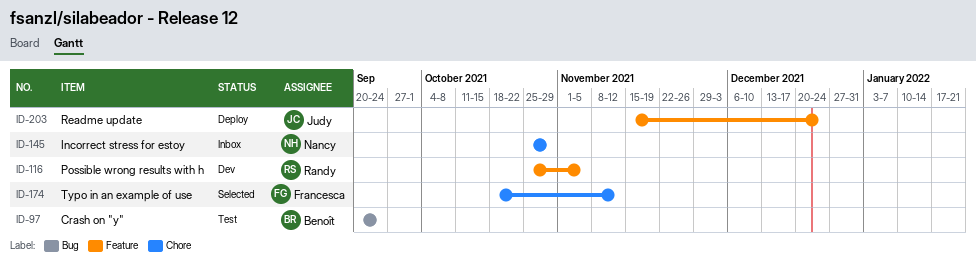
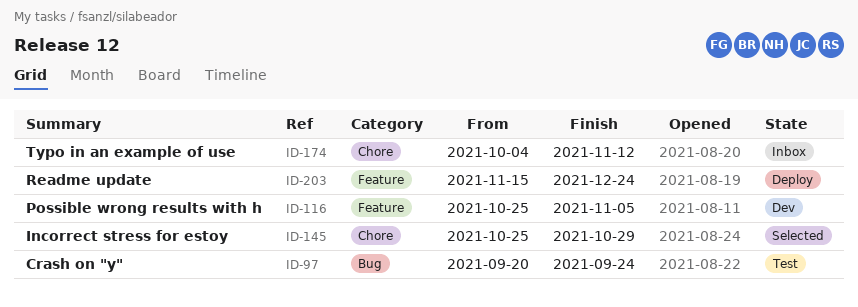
ID-145, status: Inbox -> Selected
ID-174, status: Selected -> Inbox
ID-174, start: Oct 18 -> Oct 4

